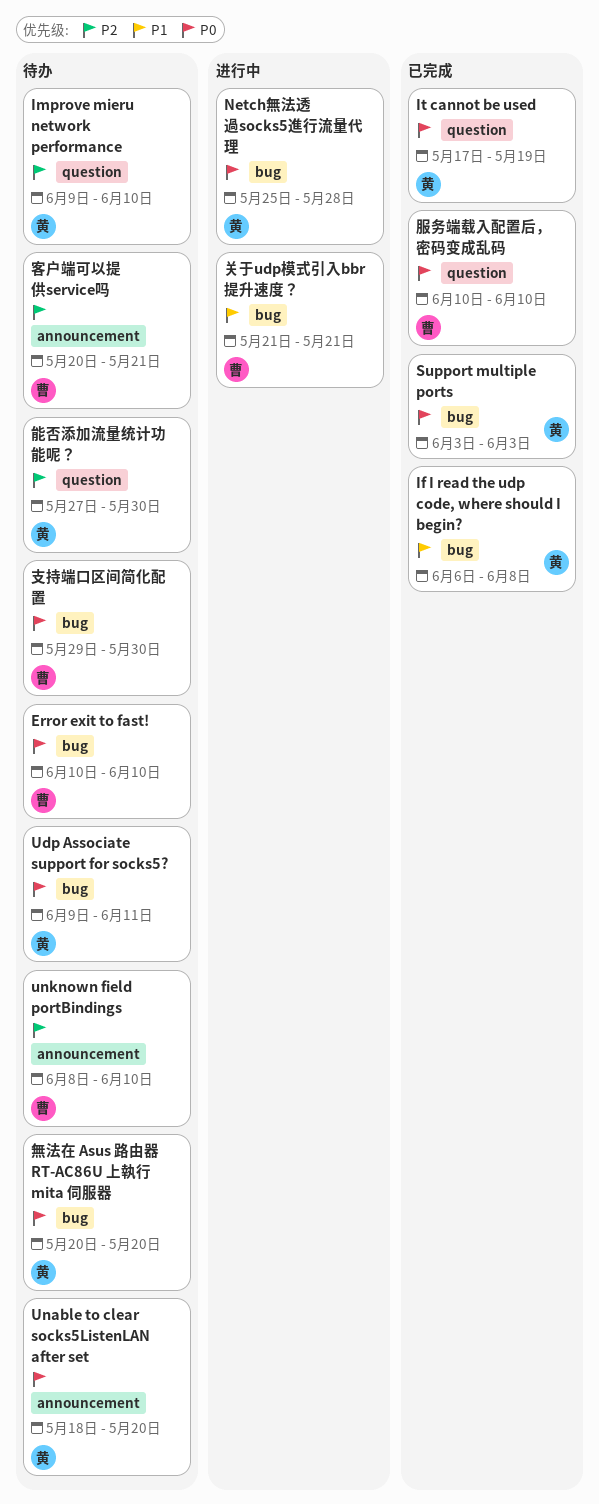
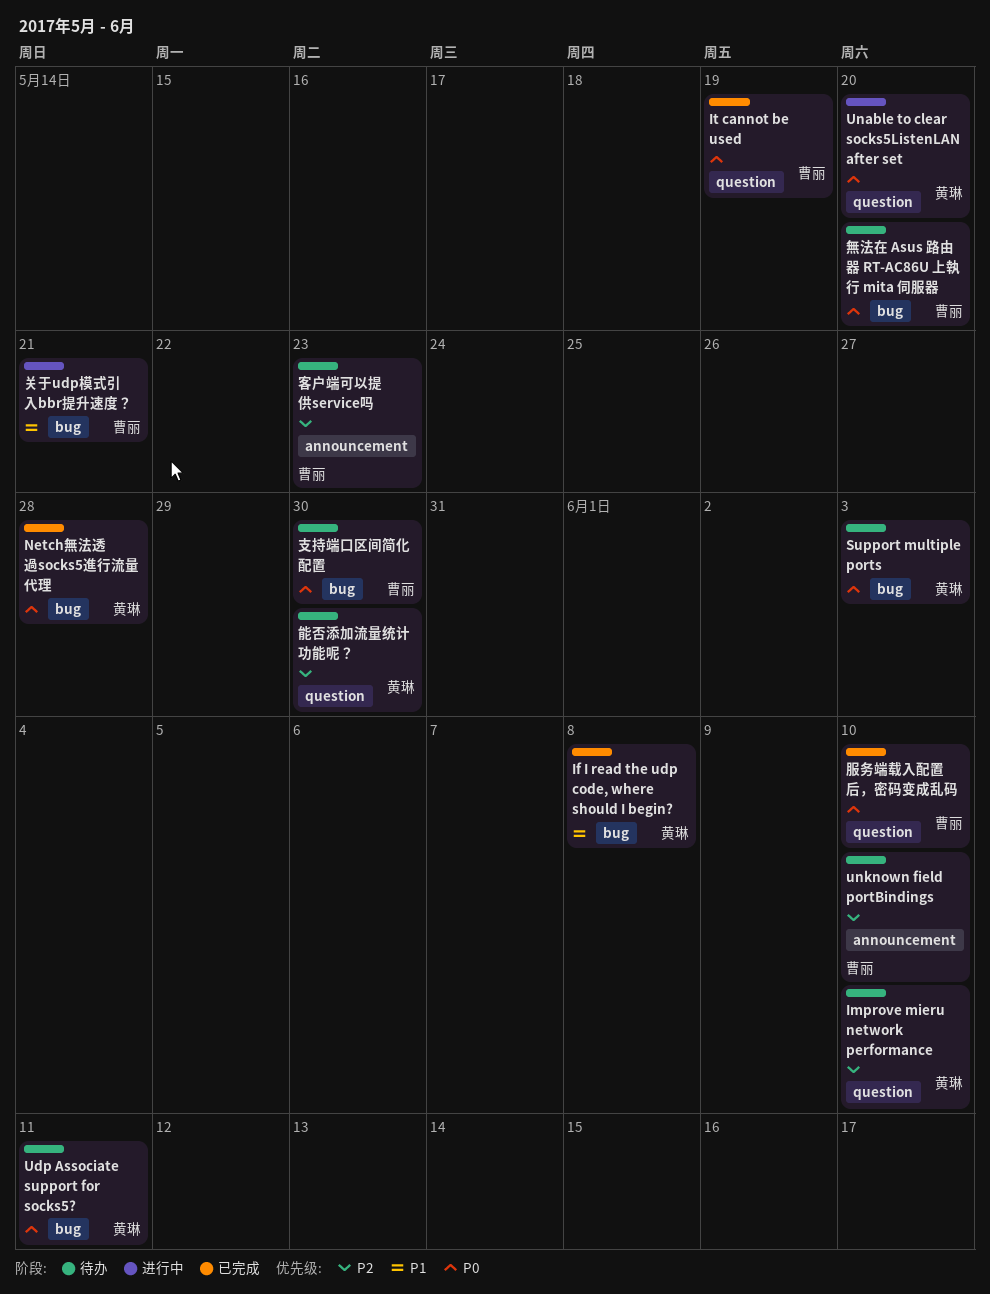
Error exit to fast!: present -> none
It cannot be used, owner: 黄琳 -> 曹丽
Netch無法透過socks5進行流量代理, status: 进行中 -> 已完成
Support multiple ports, status: 已完成 -> 待办
Unable to clear socks5ListenLAN after set, status: 待办 -> 进行中
Unable to clear socks5ListenLAN after set, label: announcement -> question
客户端可以提供service吗, due: May 21 -> May 23
無法在 Asus 路由器 RT-AC86U 上執行 mita 伺服器, owner: 黄琳 -> 曹丽

